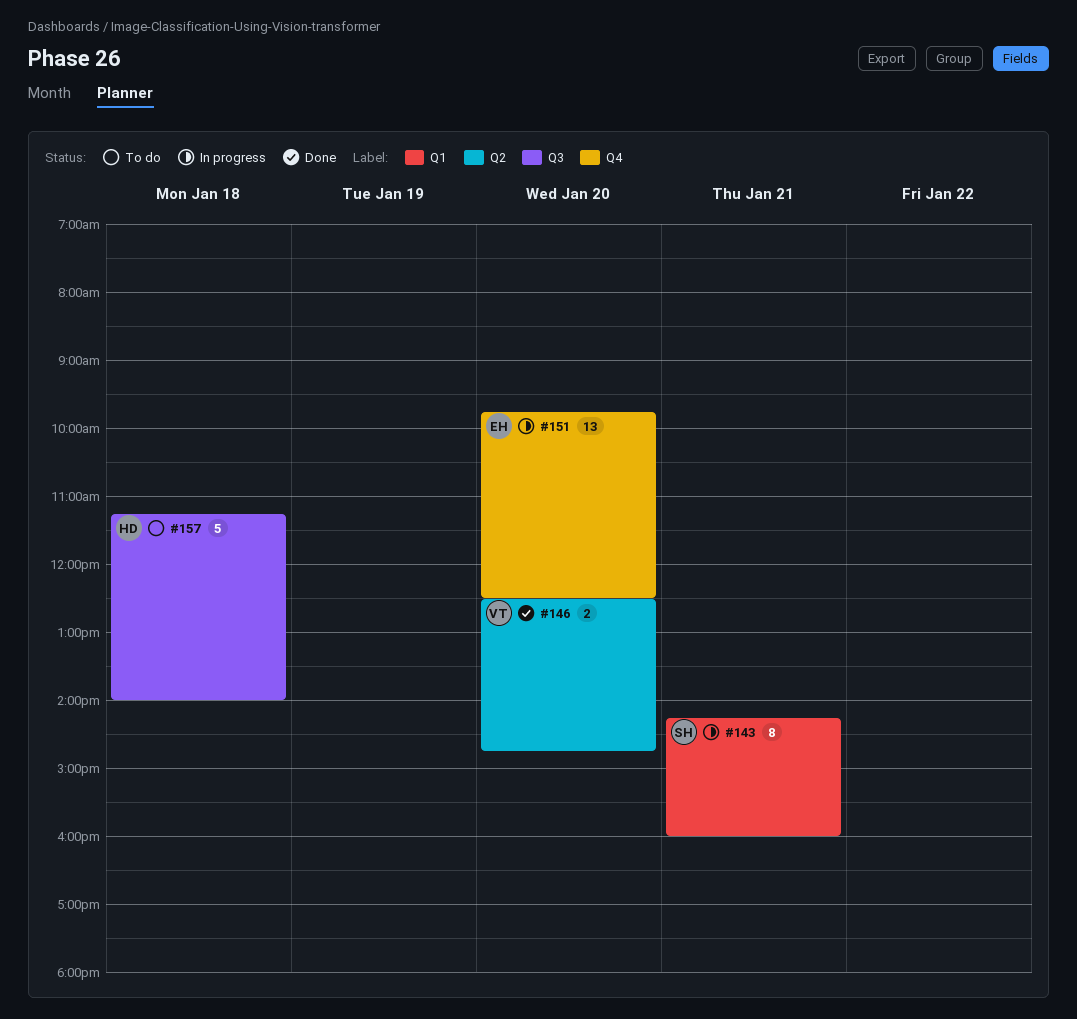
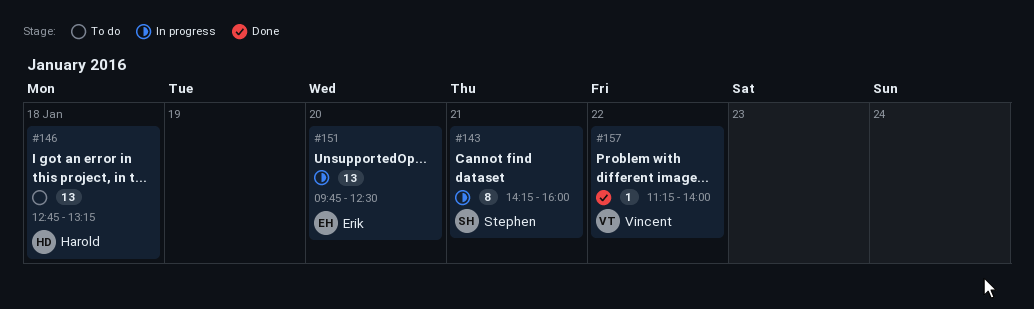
#146, status: Done -> To do
#146, owner: Vincent -> Harold
#146, estimate: 2 -> 13
#146, day: Jan 20 -> Jan 18
#146, begins: 12:30 -> 12:45
#146, ends: 14:45 -> 13:15
#157, status: To do -> Done
#157, owner: Harold -> Vincent
#157, estimate: 5 -> 1
#157, day: Jan 18 -> Jan 22

